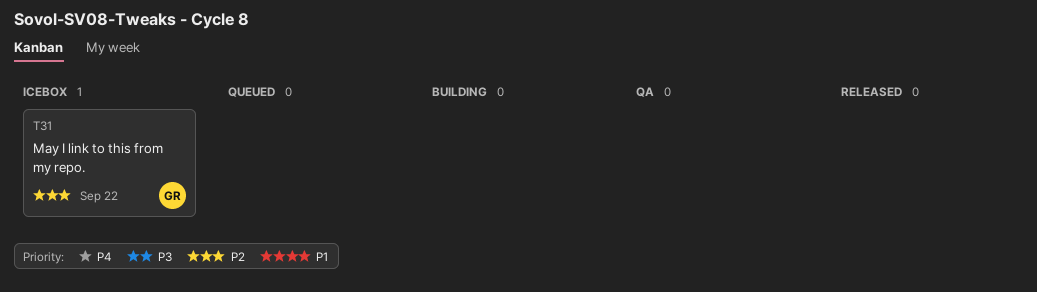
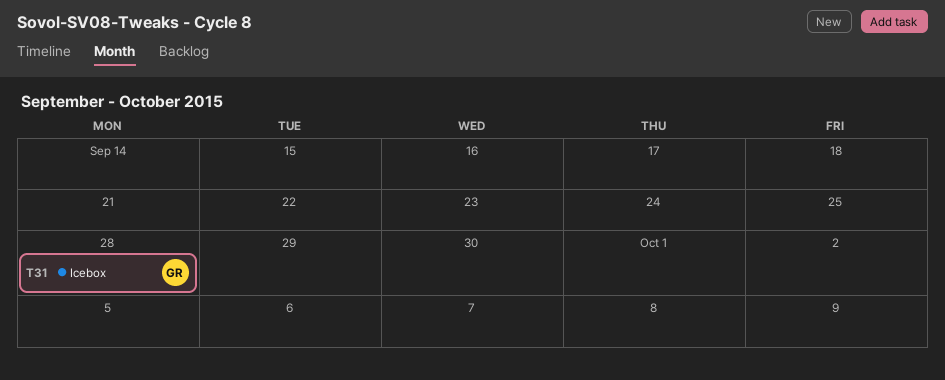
T31, due: Sep 22 -> Sep 28

